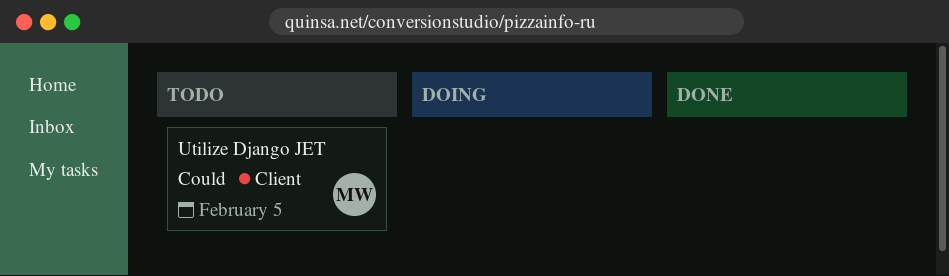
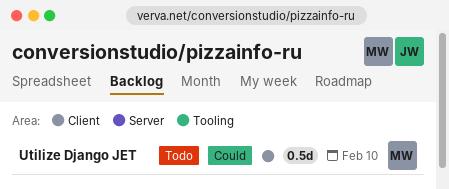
Utilize Django JET, due: Feb 5 -> Feb 10

